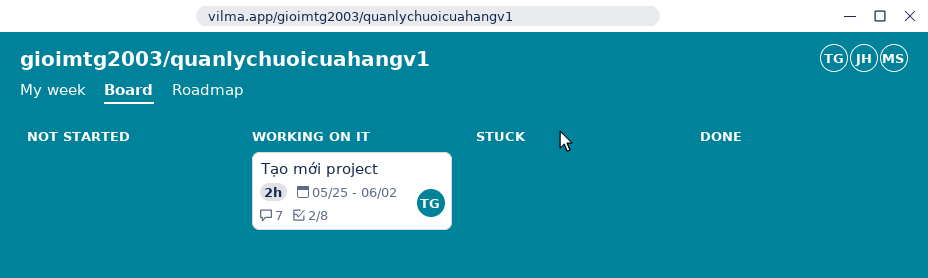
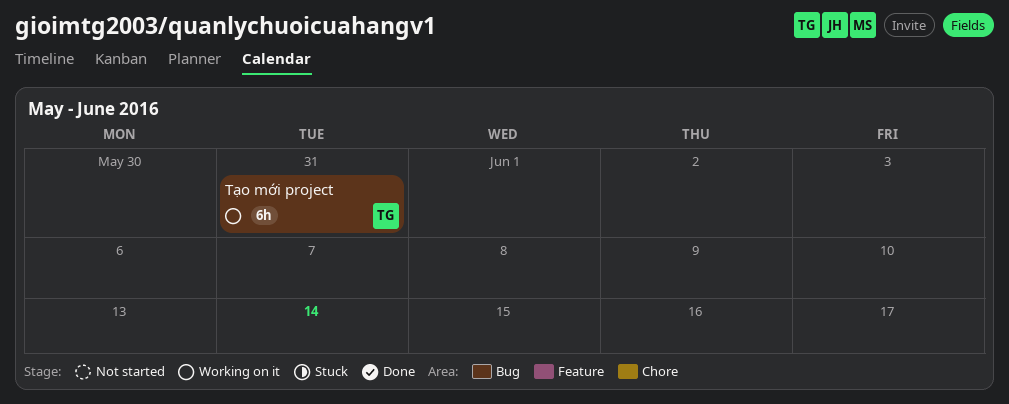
Tạo mới project, estimate: 2h -> 6h
Tạo mới project, due: Jun 2 -> May 31

